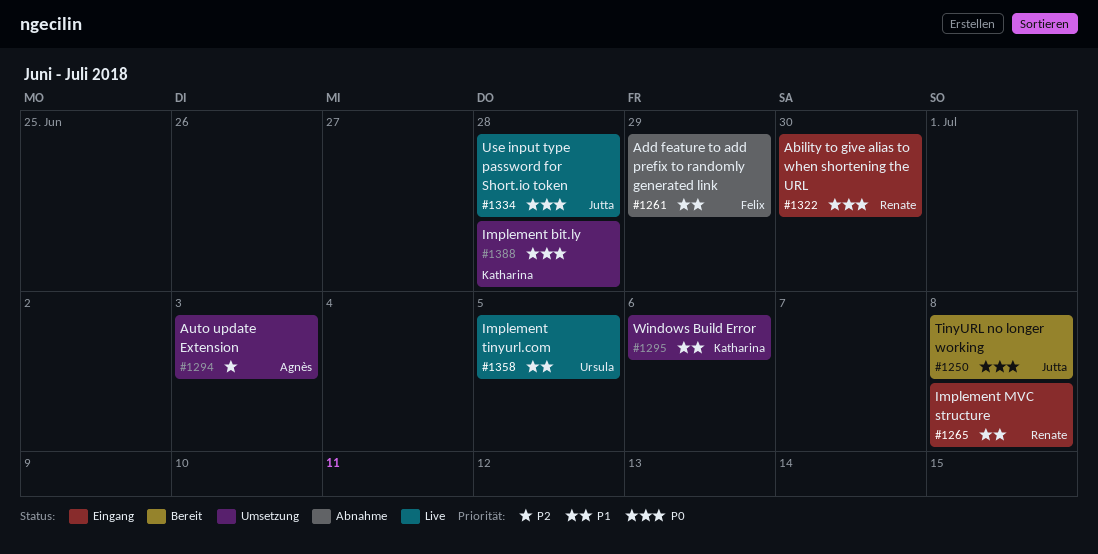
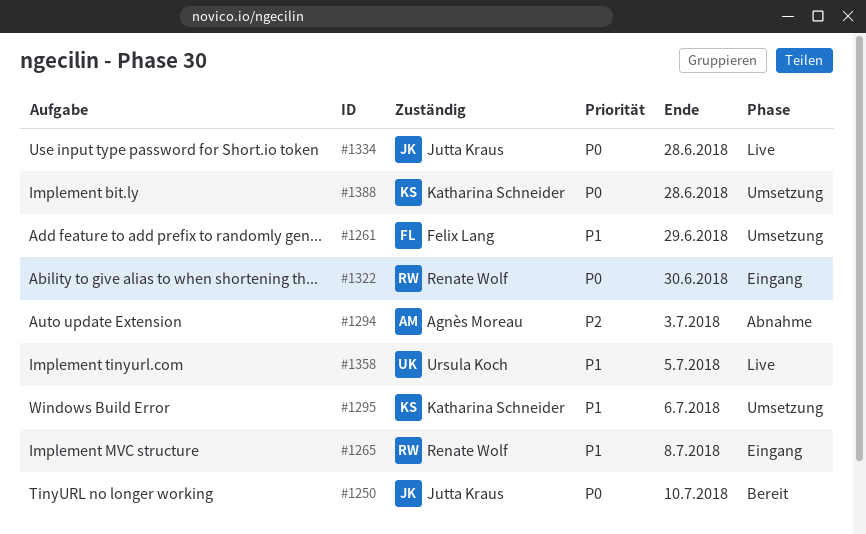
#1250, due: Jul 8 -> Jul 10
#1261, status: Abnahme -> Umsetzung
#1294, status: Umsetzung -> Abnahme

